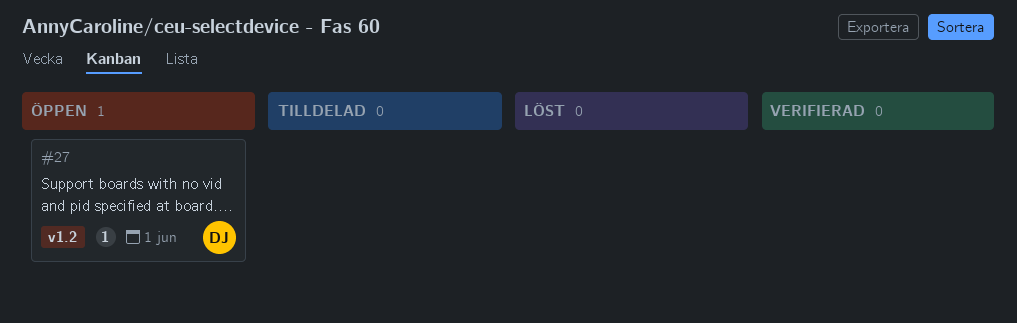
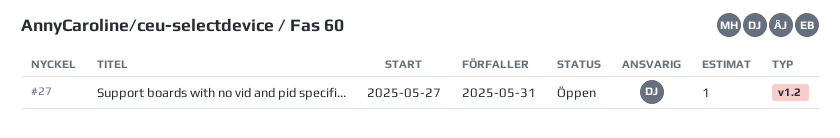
#27, due: Jun 1 -> May 31

